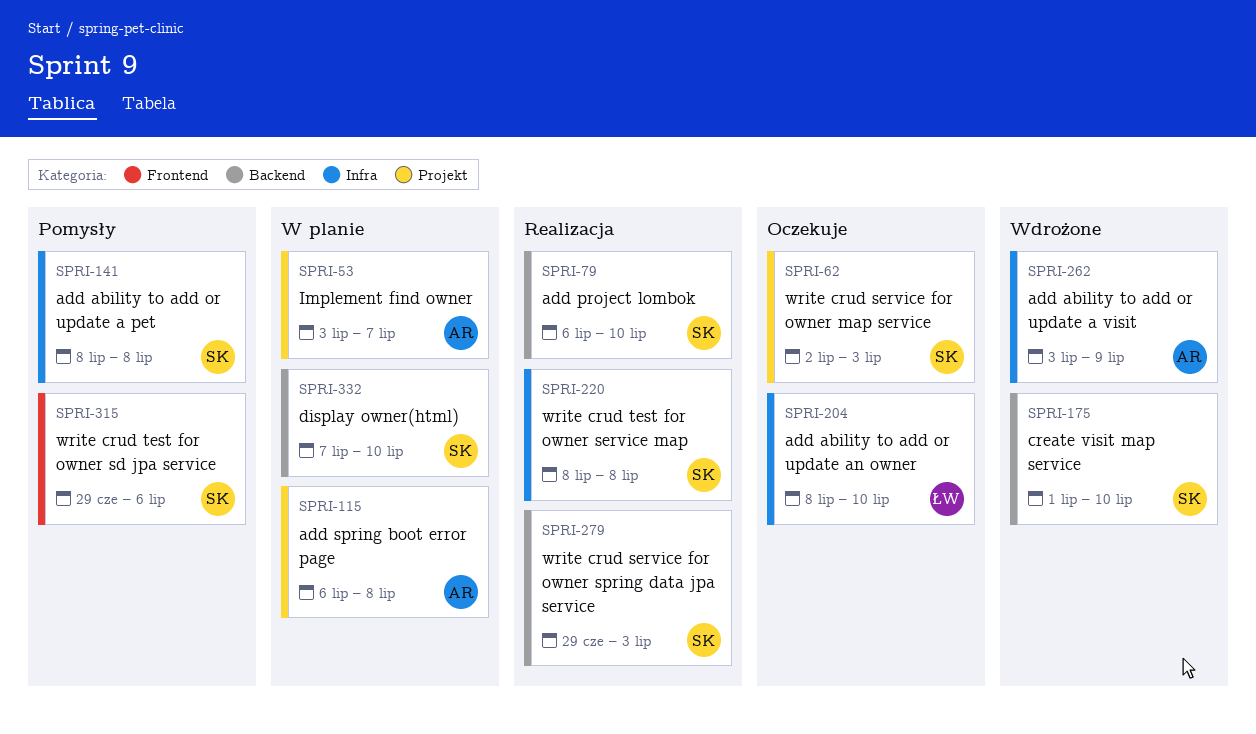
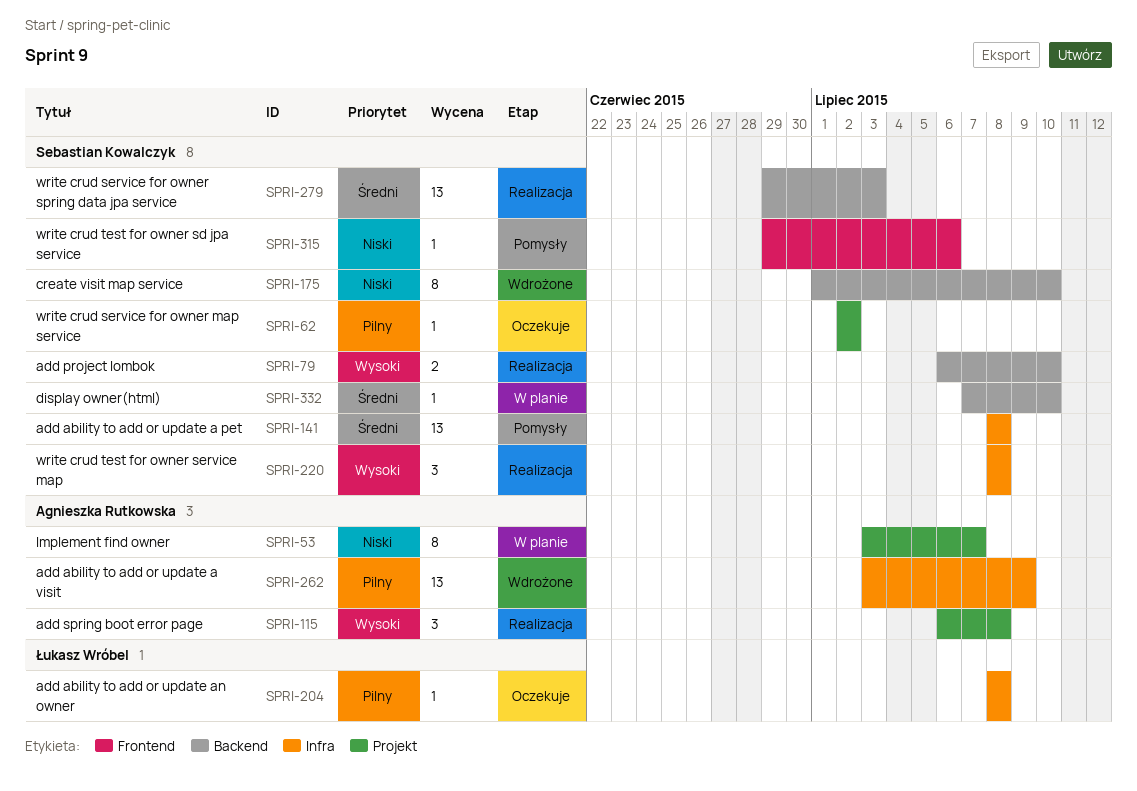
SPRI-62, due: Jul 3 -> Jul 2
SPRI-115, status: W planie -> Realizacja
SPRI-204, due: Jul 10 -> Jul 8

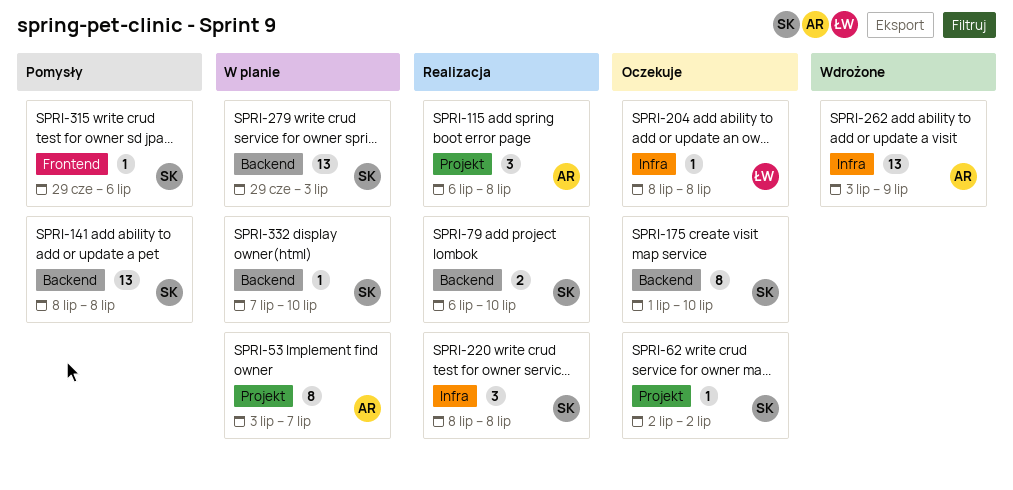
SPRI-141, label: Infra -> Backend
SPRI-175, status: Wdrożone -> Oczekuje
SPRI-279, status: Realizacja -> W planie

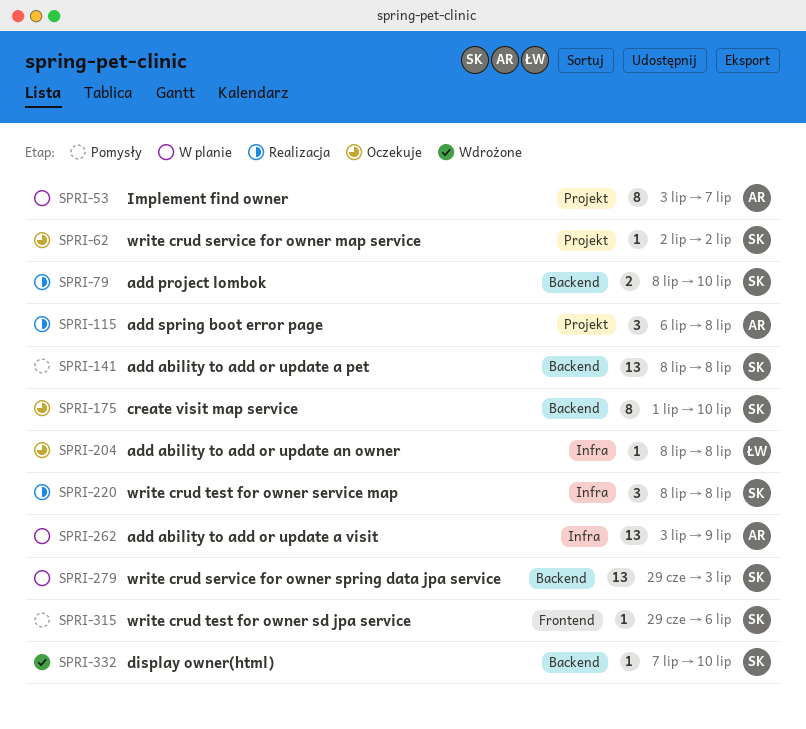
SPRI-79, start: Jul 6 -> Jul 8
SPRI-262, status: Wdrożone -> W planie
SPRI-332, status: W planie -> Wdrożone

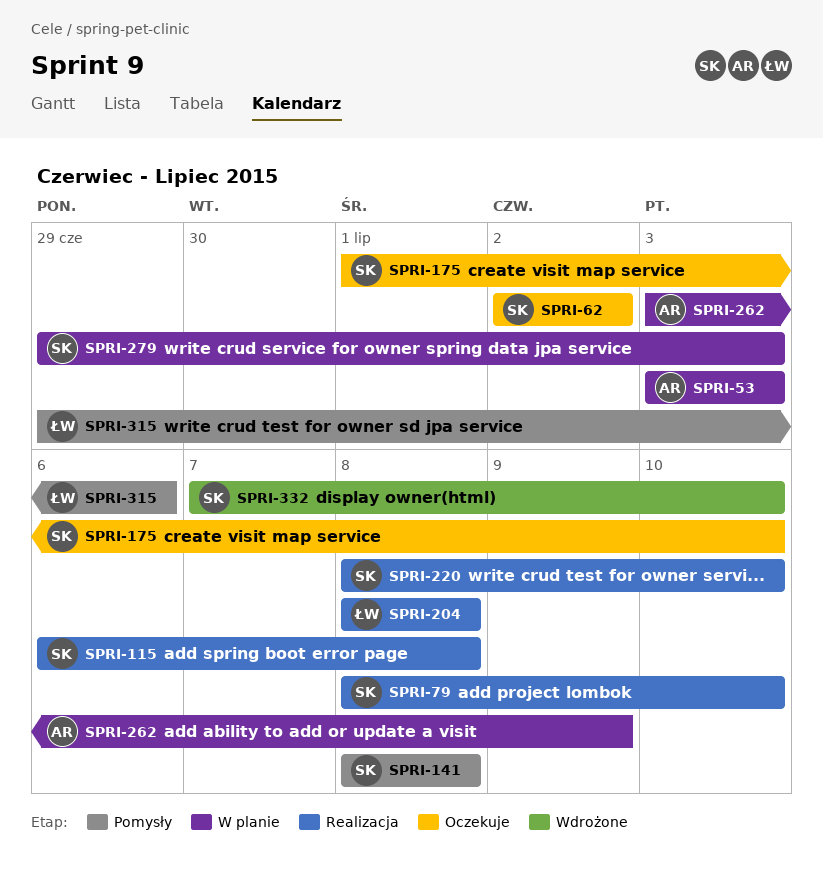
SPRI-53, due: Jul 7 -> Jul 3
SPRI-115, owner: AR -> SK
SPRI-204, status: Oczekuje -> Realizacja
SPRI-220, due: Jul 8 -> Jul 10
SPRI-315, owner: SK -> ŁW

